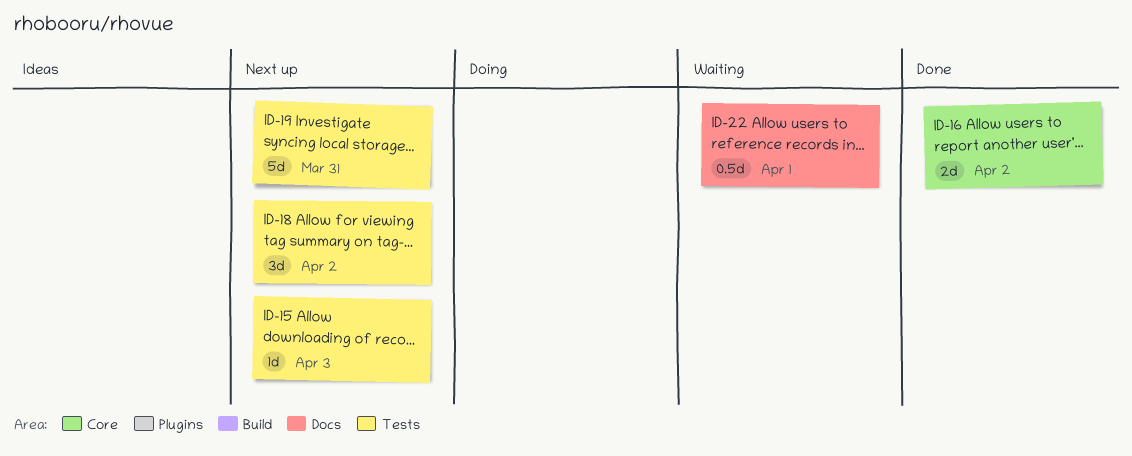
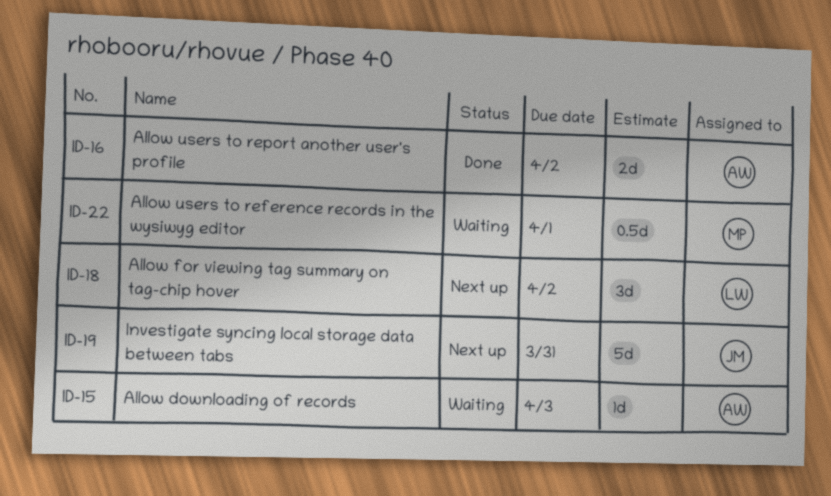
ID-15, status: Next up -> Waiting

